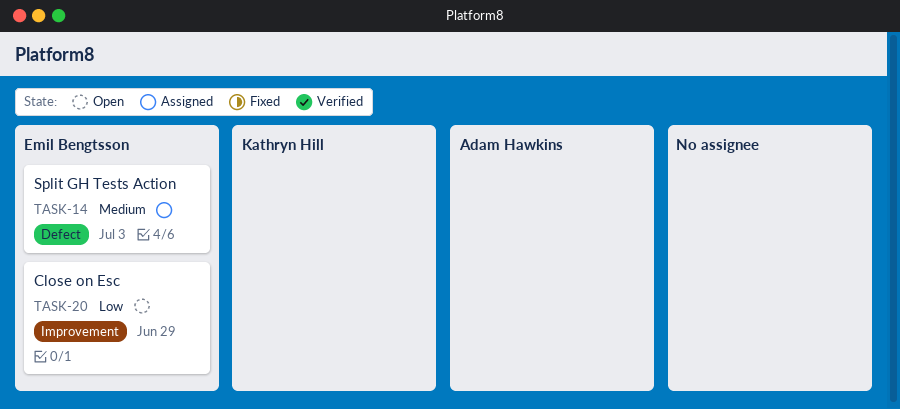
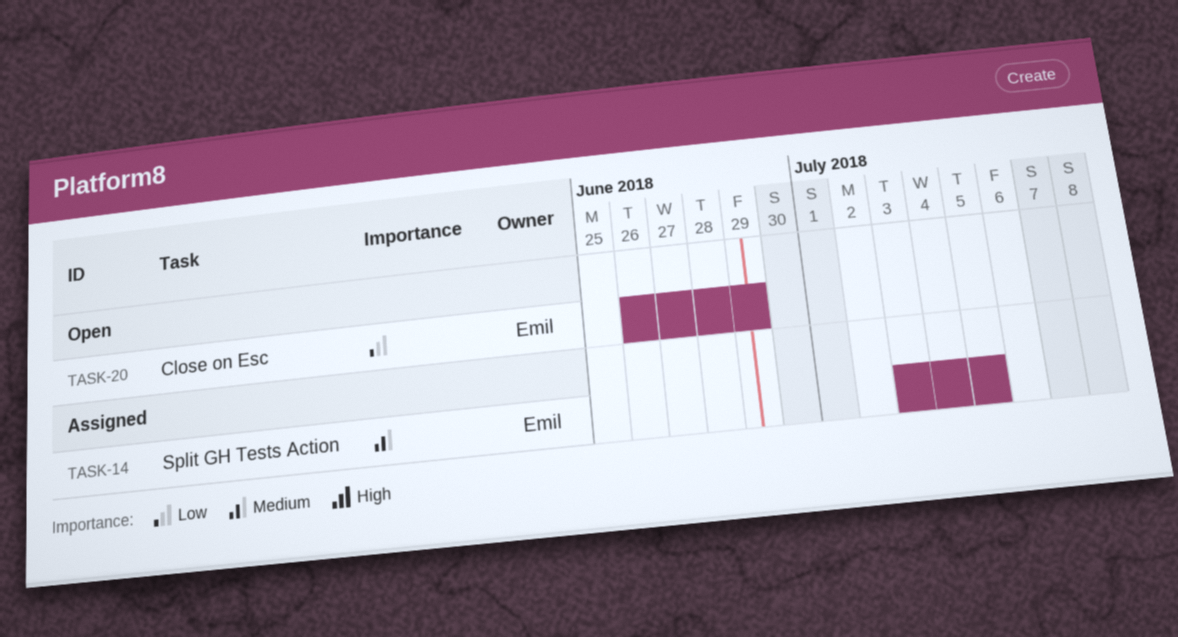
TASK-14, due: Jul 3 -> Jul 5

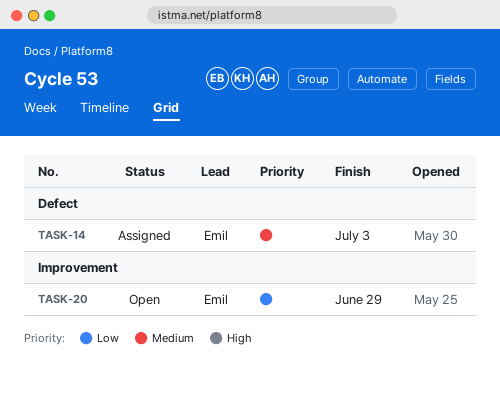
TASK-14, due: Jul 5 -> Jul 3

